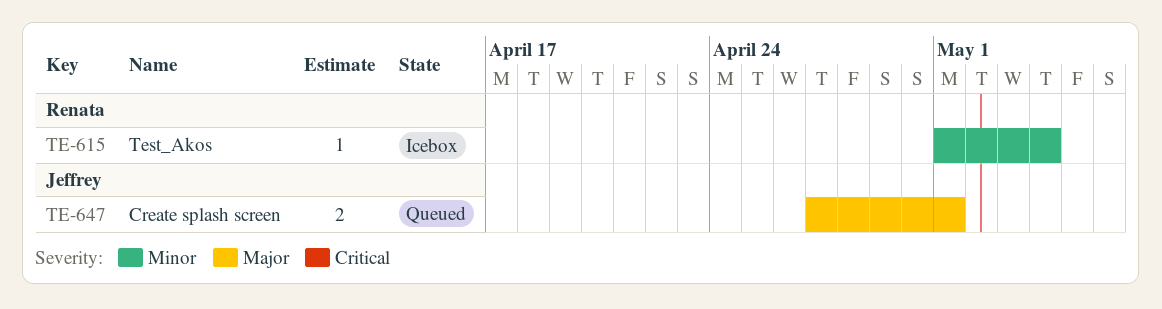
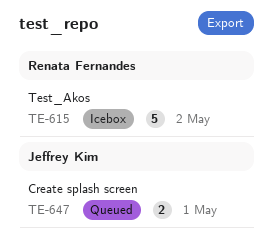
TE-615, estimate: 1 -> 5
TE-615, due: May 4 -> May 2

